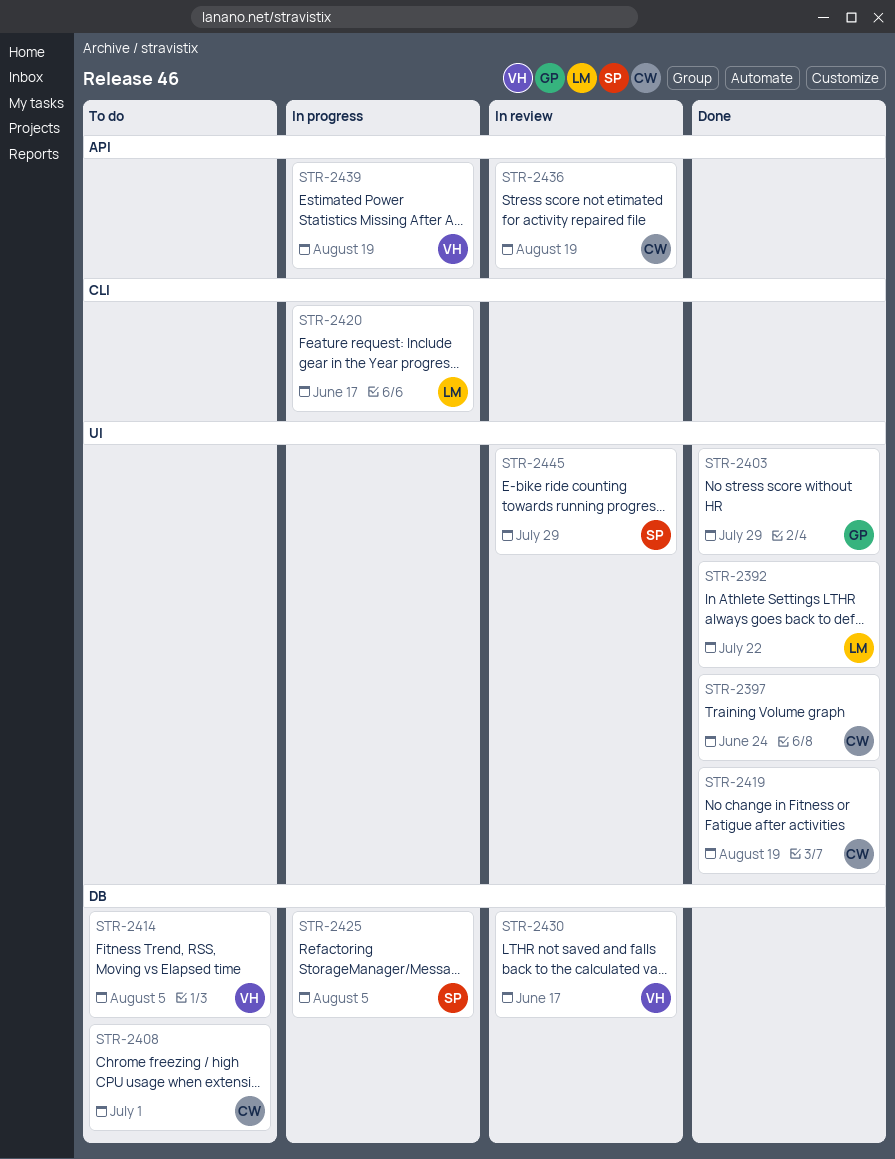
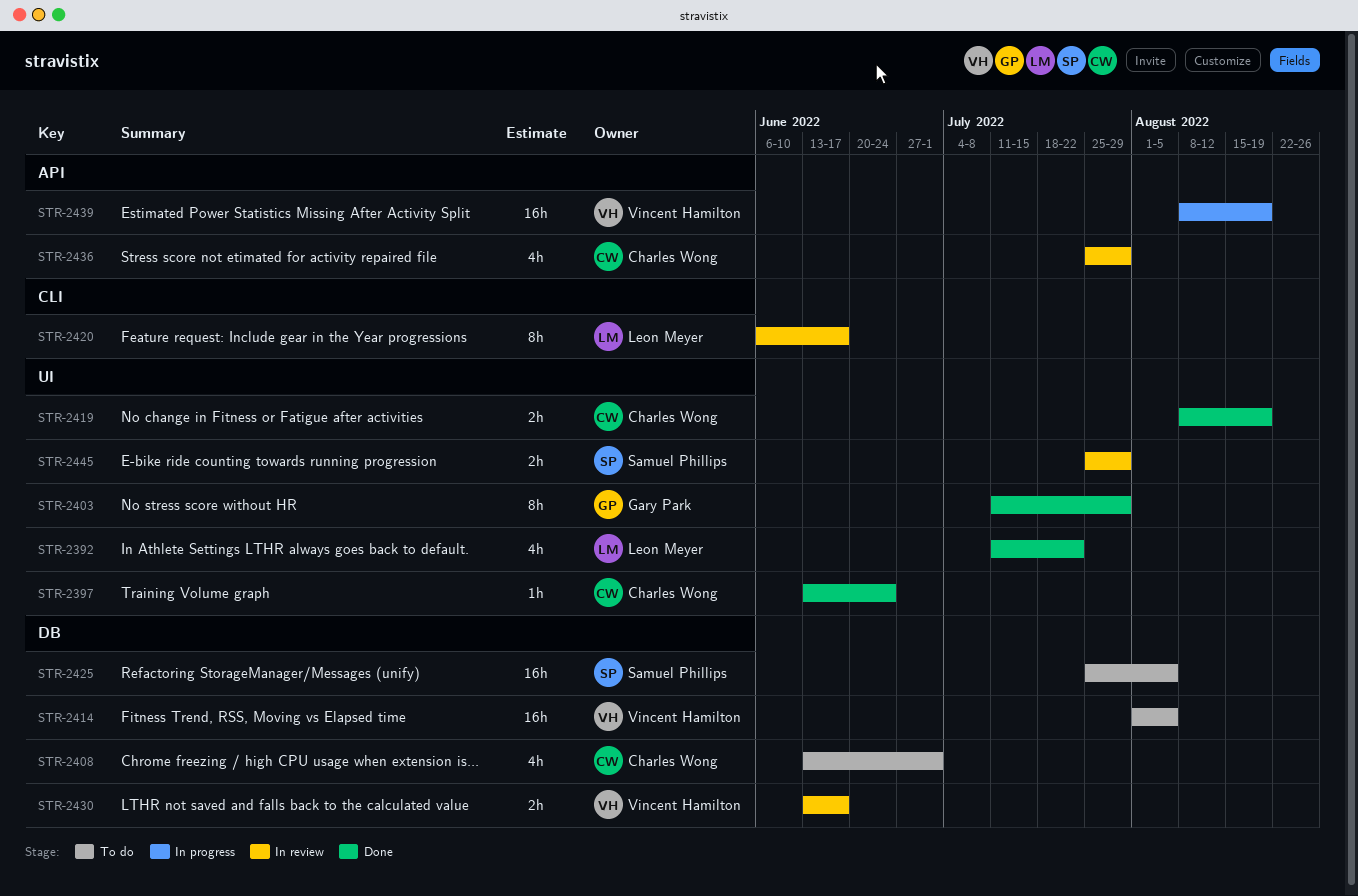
STR-2420, status: In progress -> In review
STR-2425, status: In progress -> To do
STR-2436, due: Aug 19 -> Jul 29

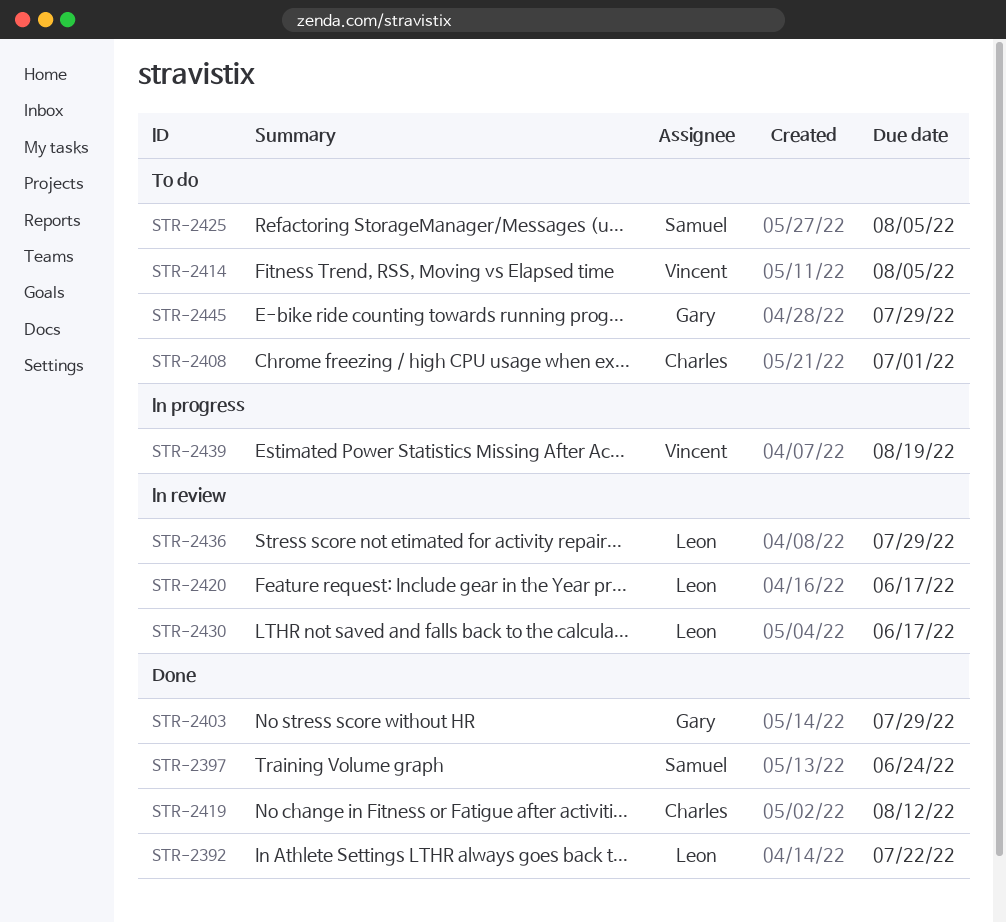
STR-2397, owner: Charles Wong -> Samuel Phillips
STR-2419, due: Aug 19 -> Aug 12
STR-2430, owner: Vincent Hamilton -> Leon Meyer
STR-2436, owner: Charles Wong -> Leon Meyer
STR-2445, status: In review -> To do
STR-2445, owner: Samuel Phillips -> Gary Park

